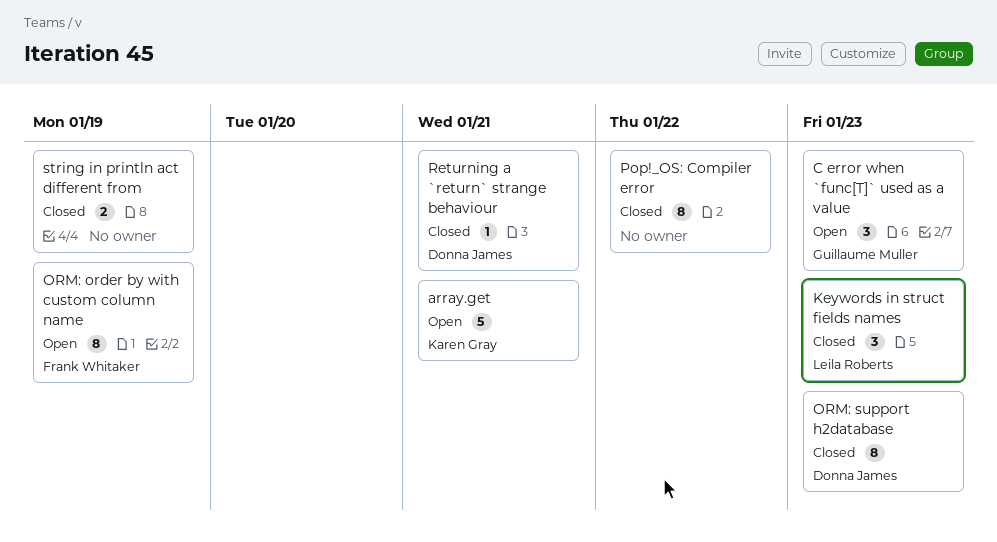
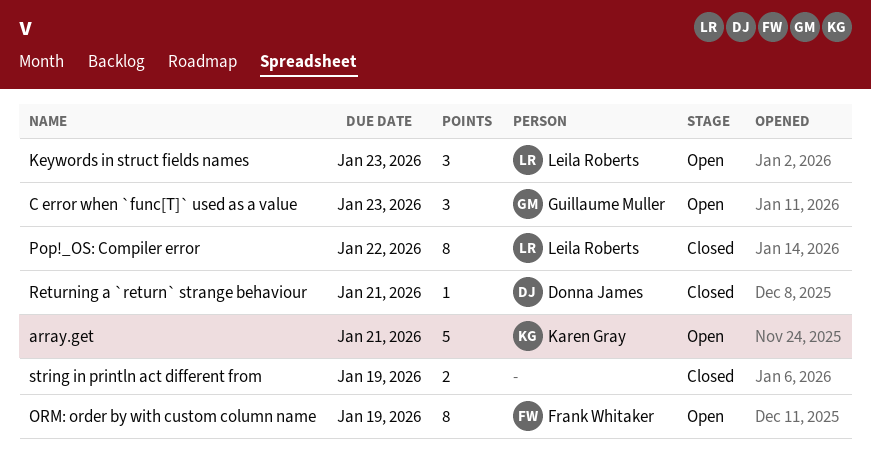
Keywords in struct fields names, status: Closed -> Open
ORM: support h2database: present -> none
Pop!_OS: Compiler error, owner: none -> Leila Roberts

